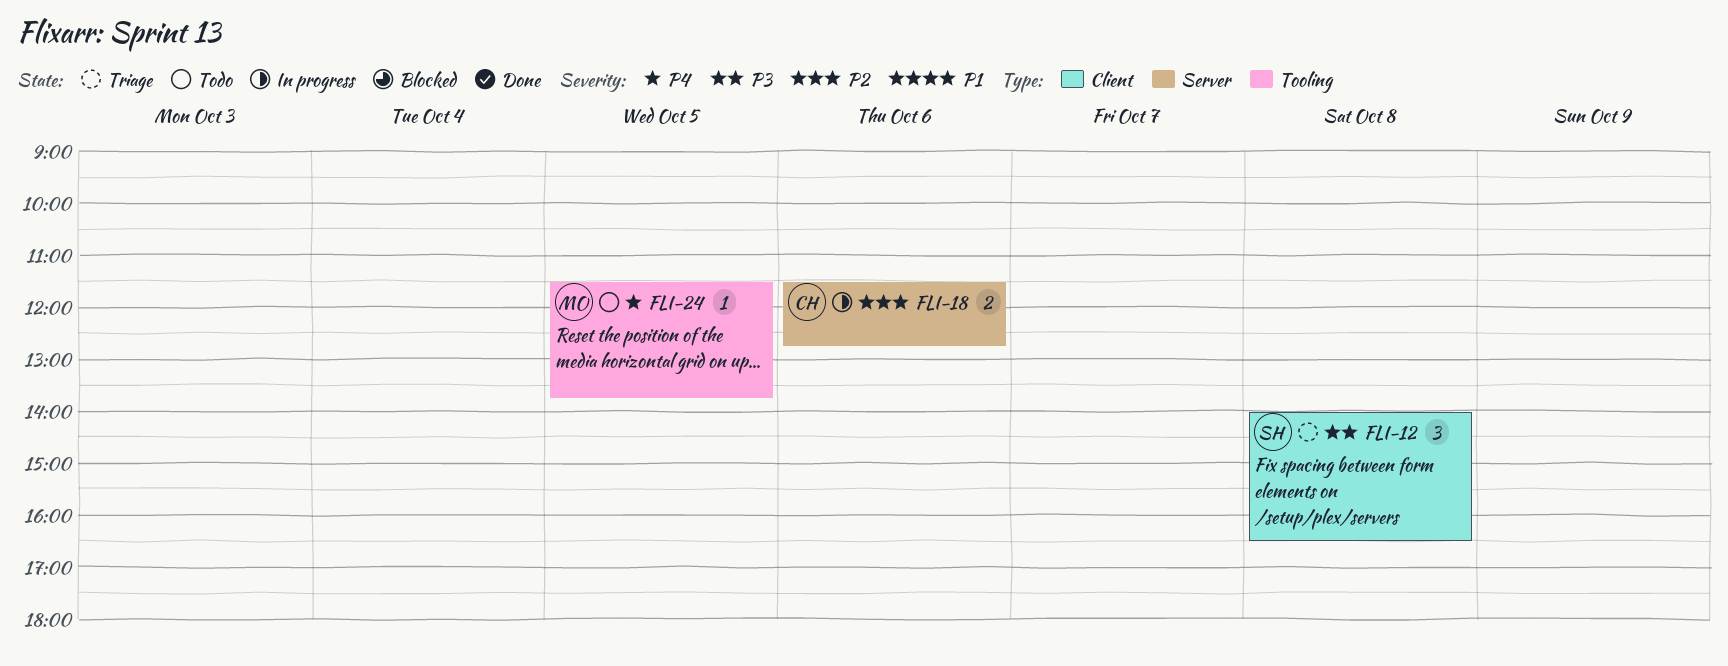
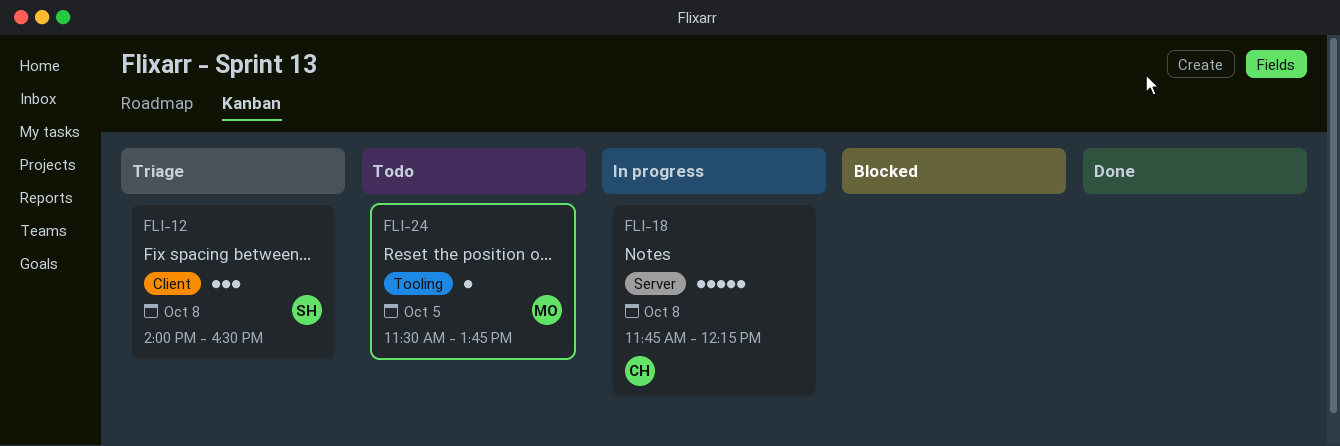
FLI-18, estimate: 2 -> 5
FLI-18, day: Oct 6 -> Oct 8
FLI-18, begins: 11:30 -> 11:45
FLI-18, ends: 12:45 -> 12:15

